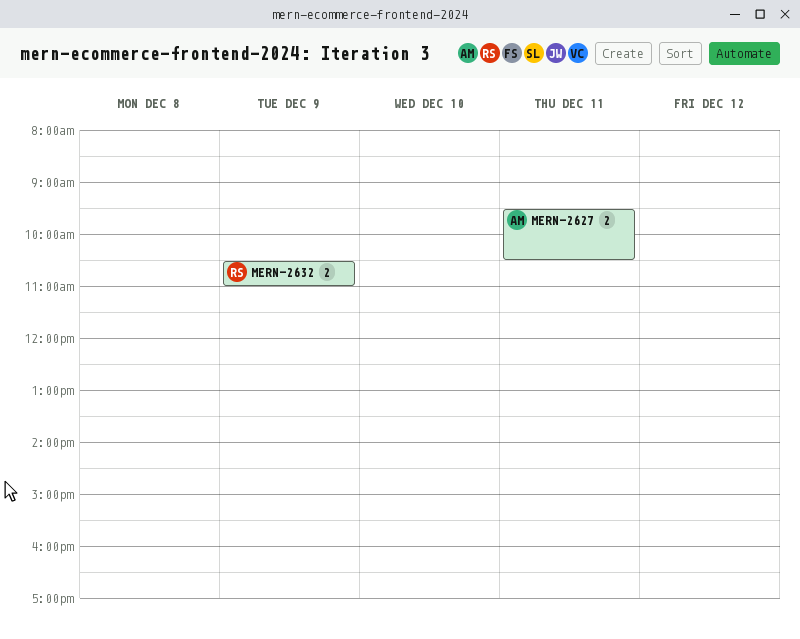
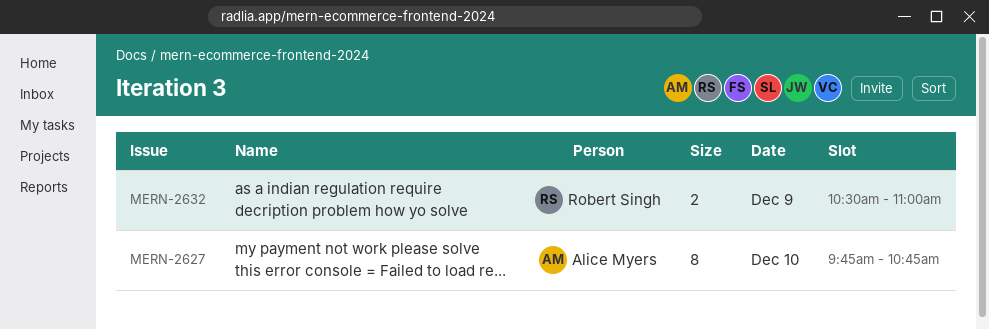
MERN-2627, estimate: 2 -> 8
MERN-2627, day: Dec 11 -> Dec 10
MERN-2627, begins: 09:30 -> 09:45
MERN-2627, ends: 10:30 -> 10:45

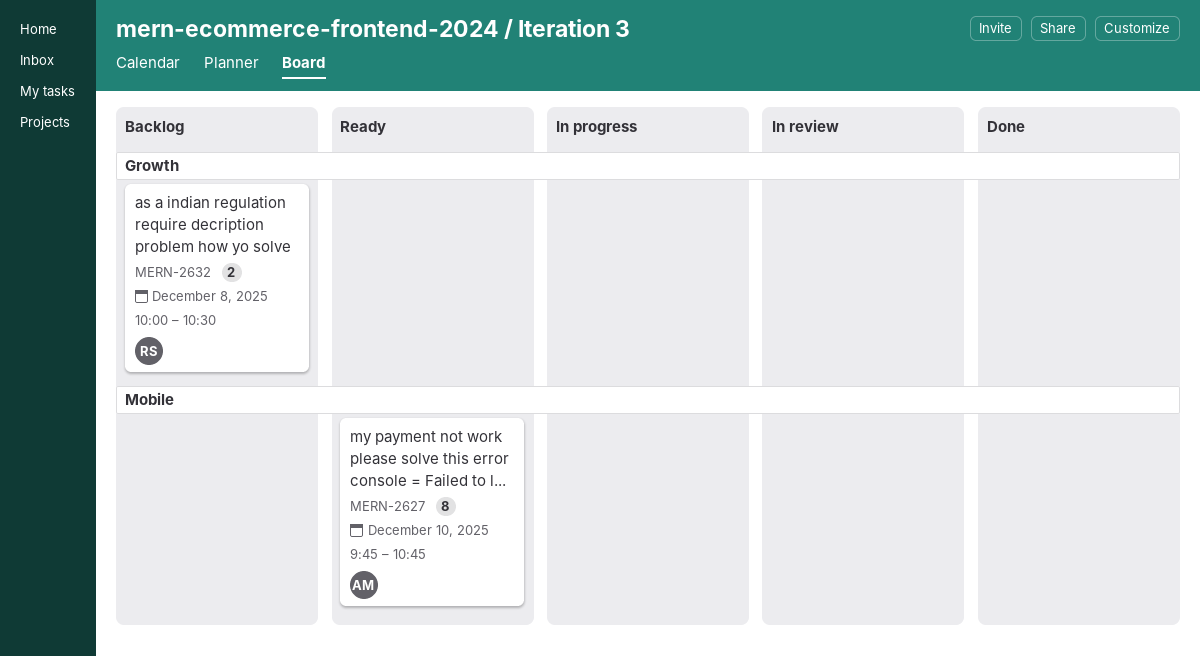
MERN-2632, day: Dec 9 -> Dec 8
MERN-2632, begins: 10:30 -> 10:00
MERN-2632, ends: 11:00 -> 10:30

